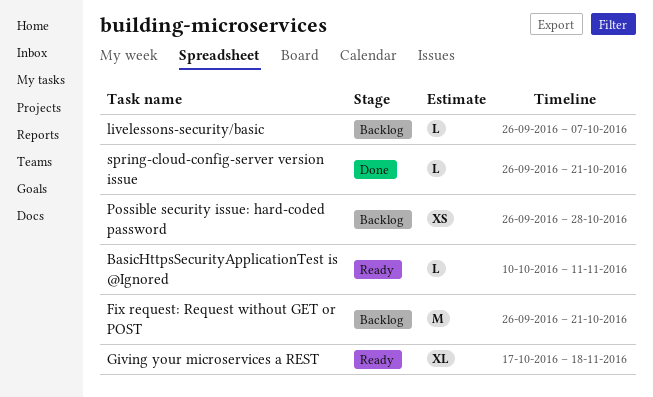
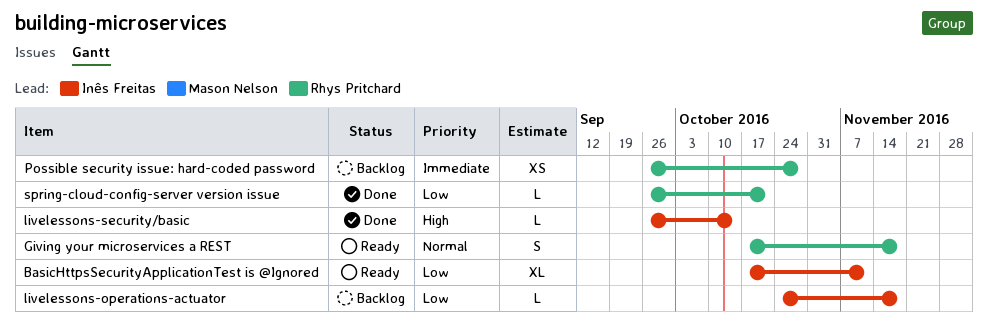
BasicHttpsSecurityApplicationTest is @Ignored, estimate: L -> XL
BasicHttpsSecurityApplicationTest is @Ignored, start: Oct 10 -> Oct 17
Fix request: Request without GET or POST: present -> none
Giving your microservices a REST, estimate: XL -> S
livelessons-operations-actuator: none -> present
livelessons-security/basic, status: Backlog -> Done
livelessons-security/basic, due: Oct 7 -> Oct 14

